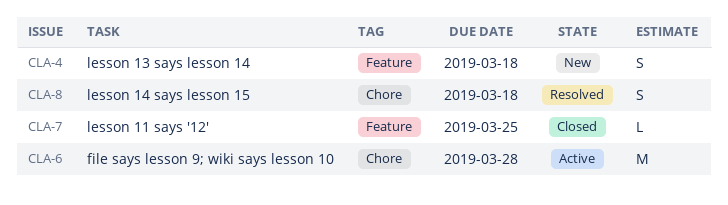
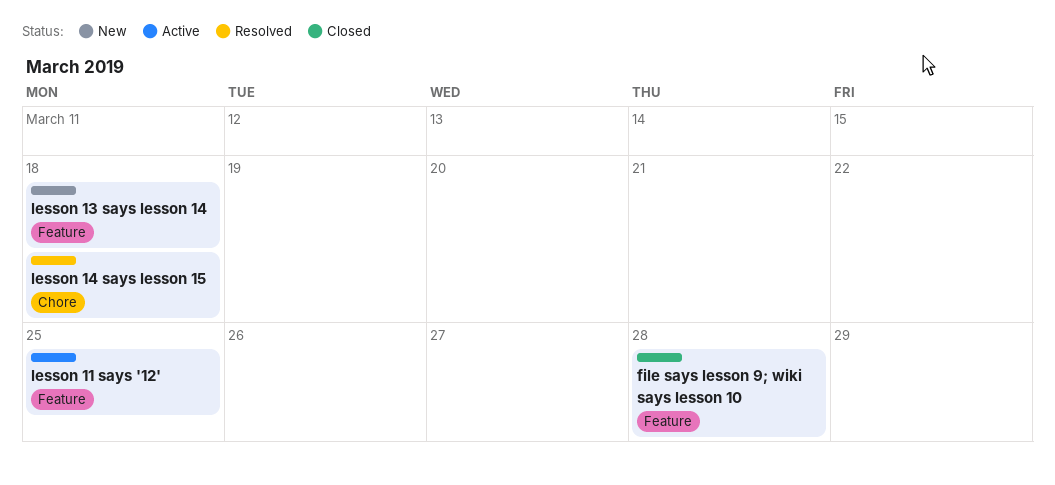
file says lesson 9; wiki says lesson 10, status: Active -> Closed
file says lesson 9; wiki says lesson 10, label: Chore -> Feature
lesson 11 says '12', status: Closed -> Active

